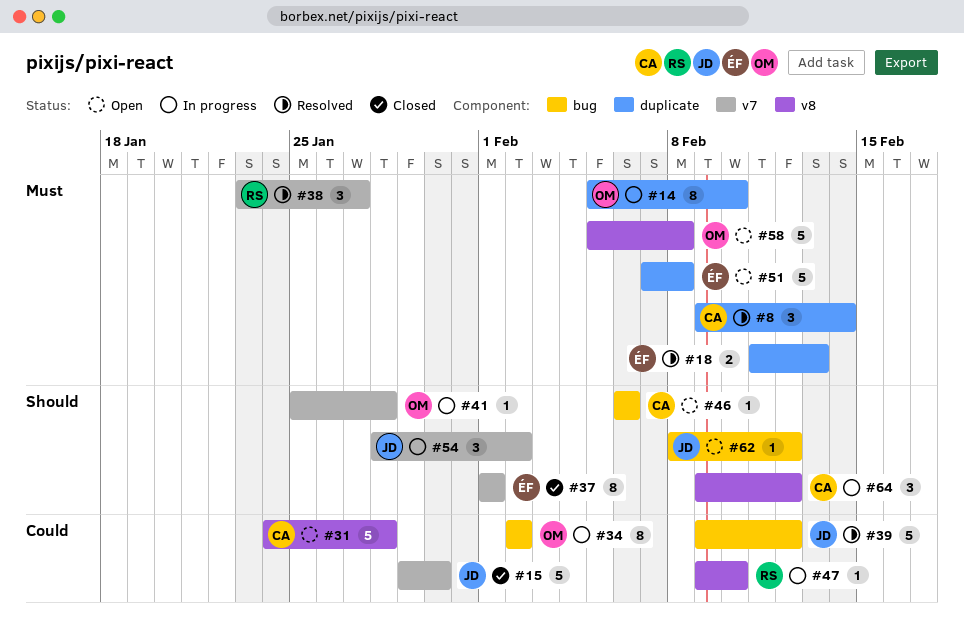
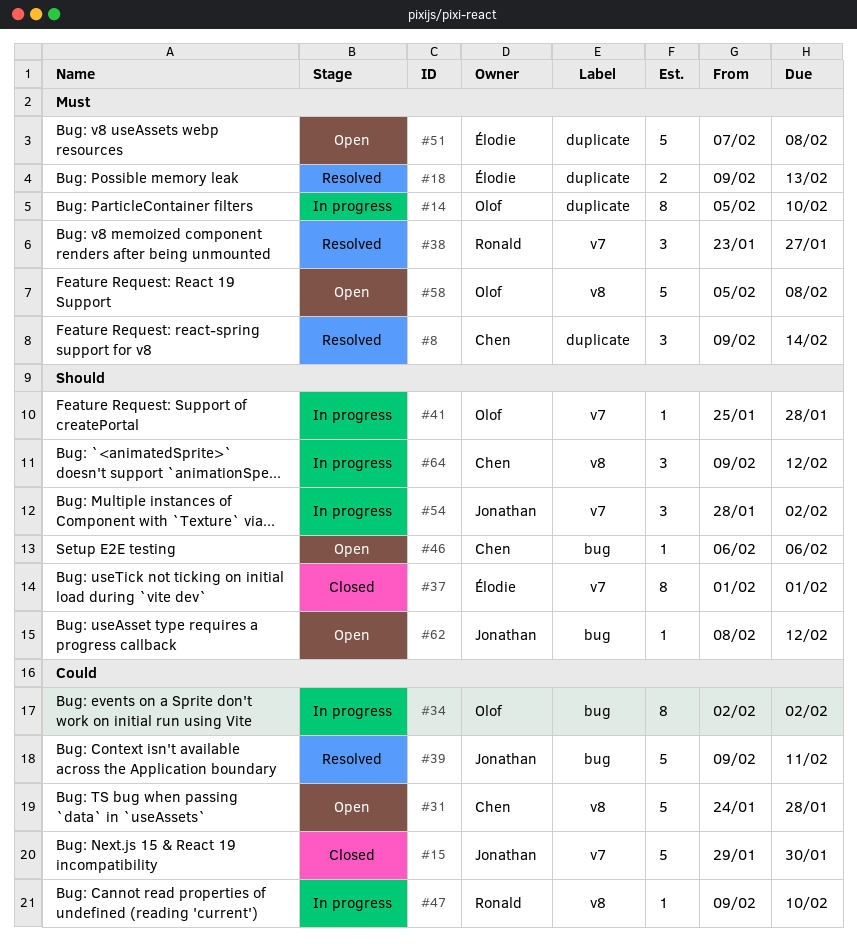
#18, start: Feb 11 -> Feb 9
#39, due: Feb 12 -> Feb 11

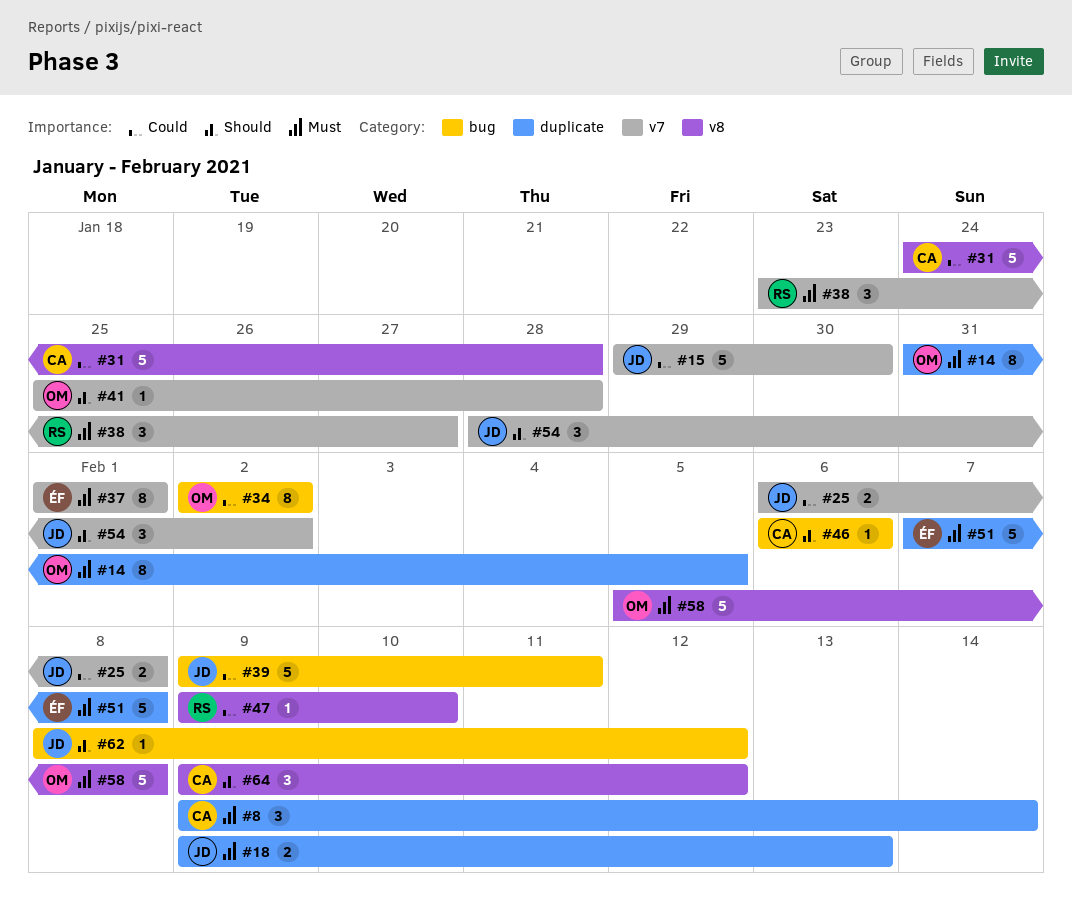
#14, start: Feb 5 -> Jan 31
#14, due: Feb 10 -> Feb 5
#18, owner: Élodie -> Jonathan
#25: none -> present
#37, priority: Should -> Must

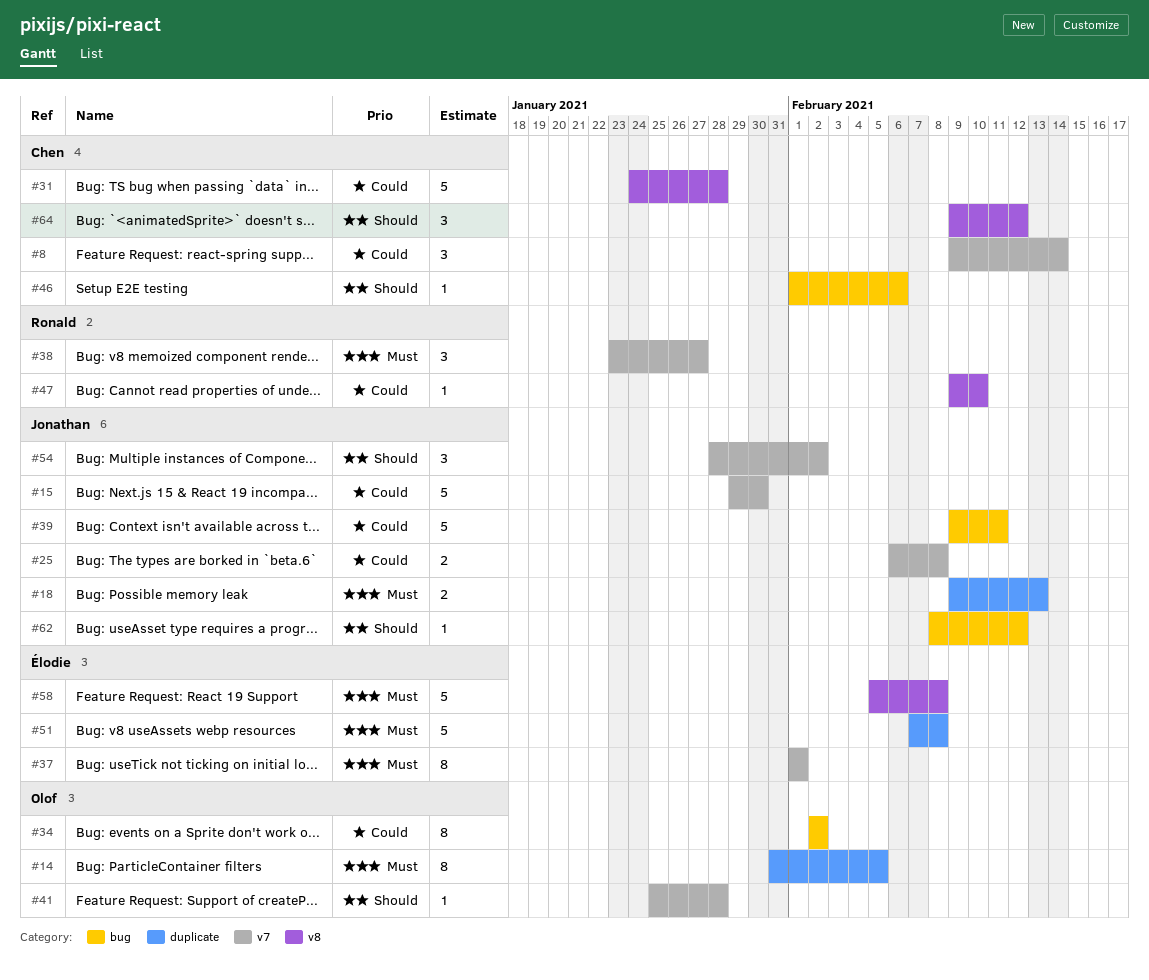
#8, priority: Must -> Could
#8, label: duplicate -> v7
#46, start: Feb 6 -> Feb 1
#58, owner: Olof -> Élodie

